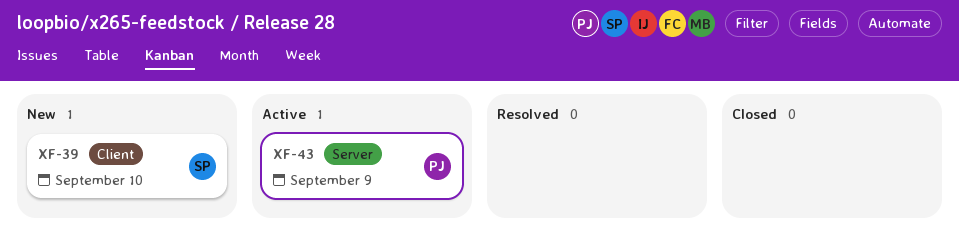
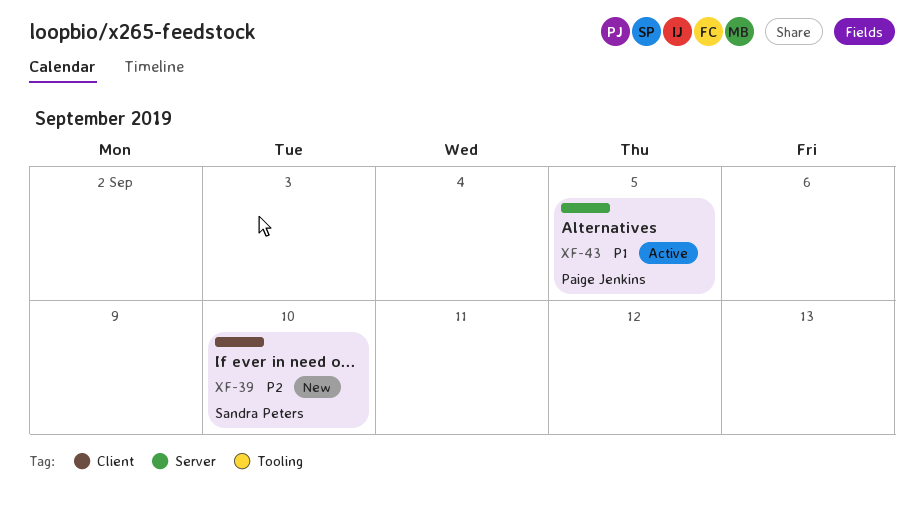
XF-43, due: Sep 9 -> Sep 5

